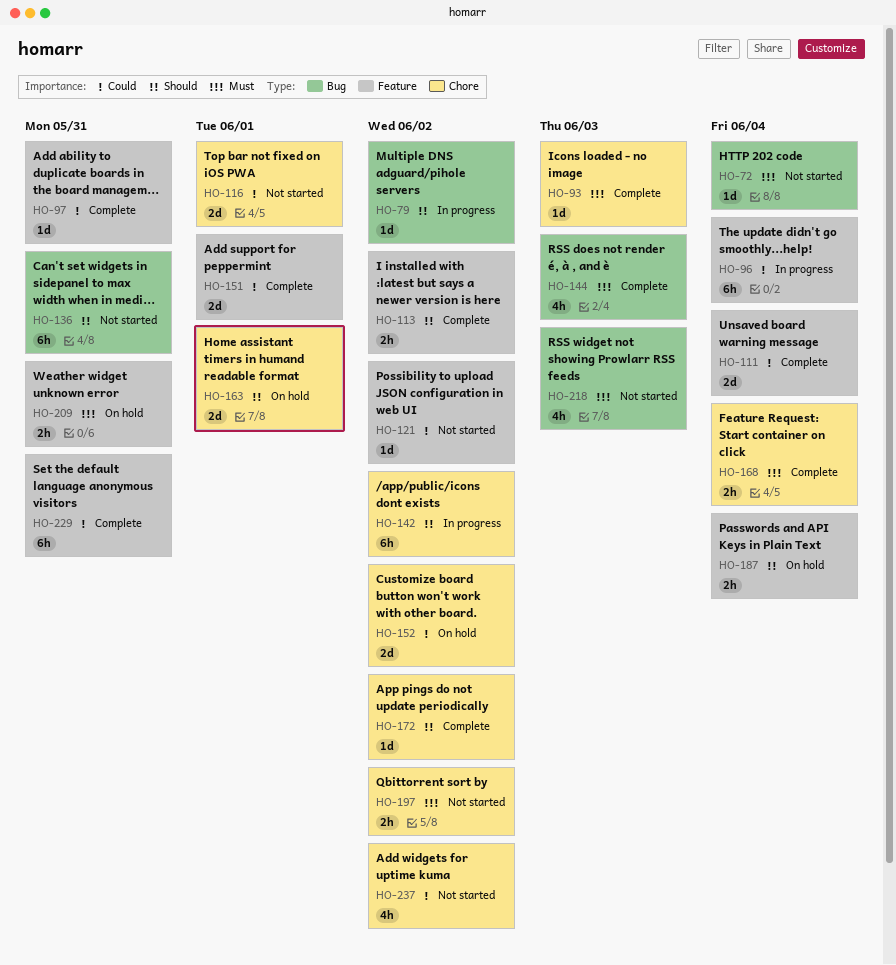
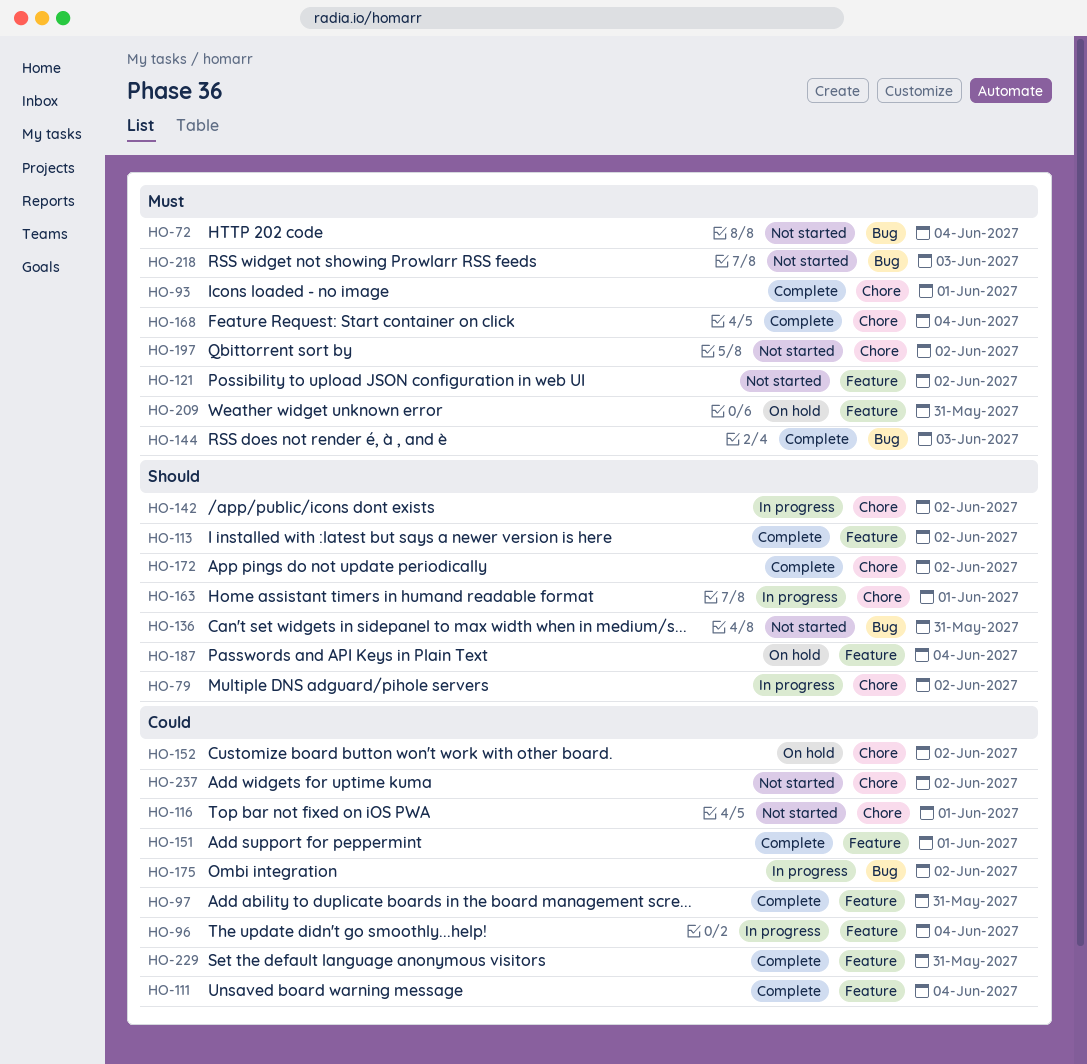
HO-79, label: Bug -> Chore
HO-93, due: Jun 3 -> Jun 1
HO-121, priority: Could -> Must
HO-163, status: On hold -> In progress
HO-175: none -> present

